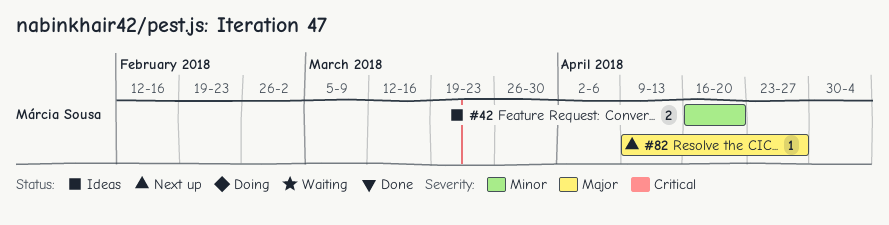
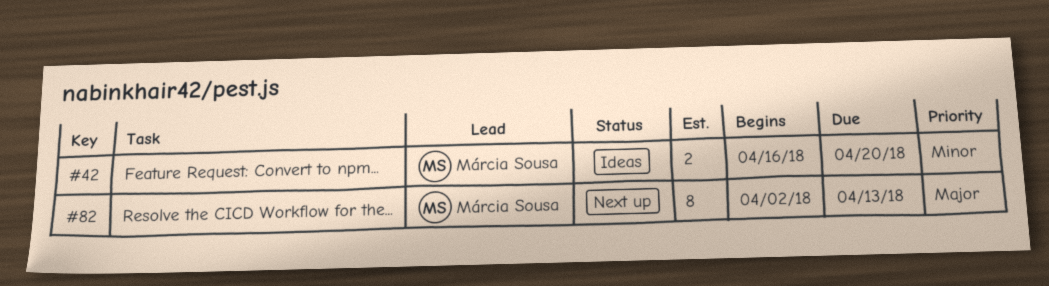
#82, estimate: 1 -> 8
#82, start: Apr 9 -> Apr 2
#82, due: Apr 27 -> Apr 13

